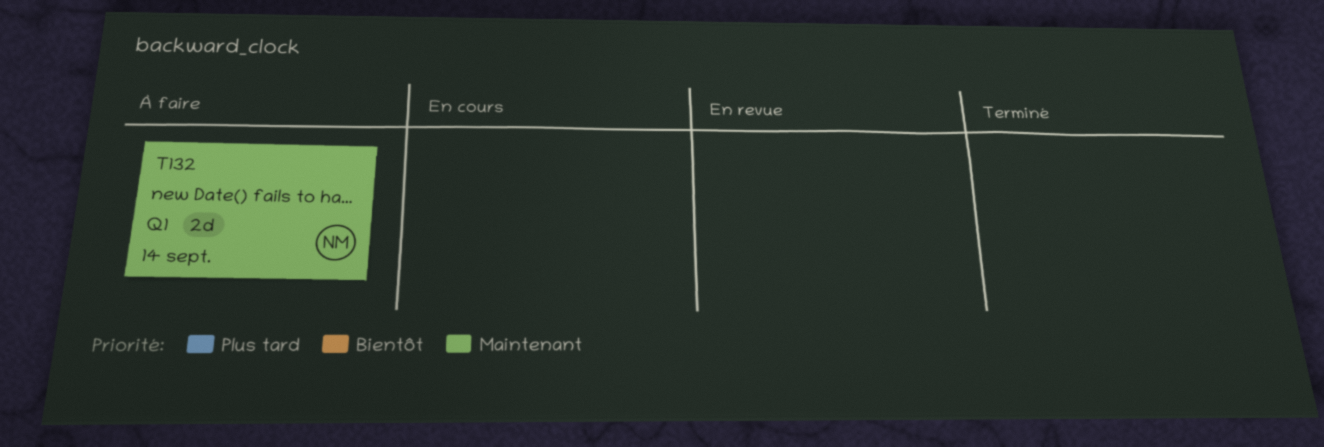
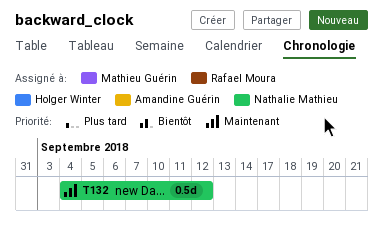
T132, estimate: 2d -> 0.5d
T132, due: Sep 14 -> Sep 12

